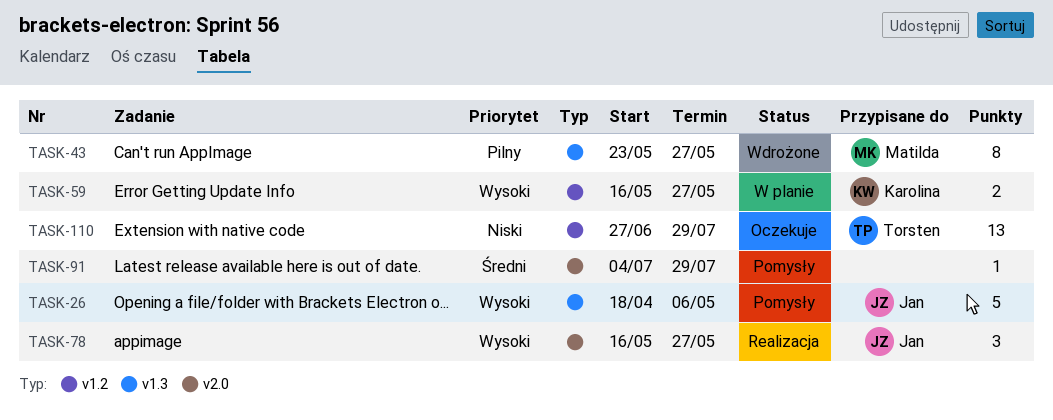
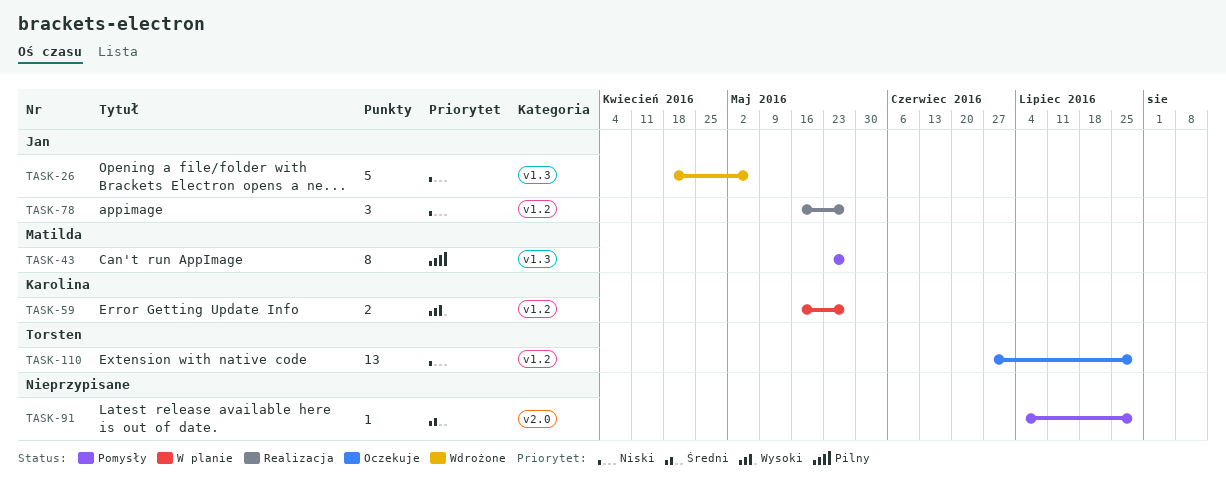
TASK-26, status: Pomysły -> Wdrożone
TASK-26, priority: Wysoki -> Niski
TASK-43, status: Wdrożone -> Pomysły
TASK-78, priority: Wysoki -> Niski
TASK-78, label: v2.0 -> v1.2

